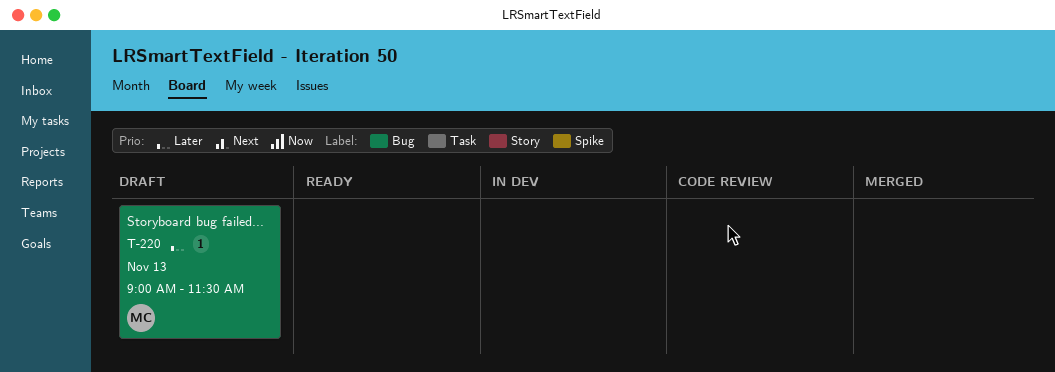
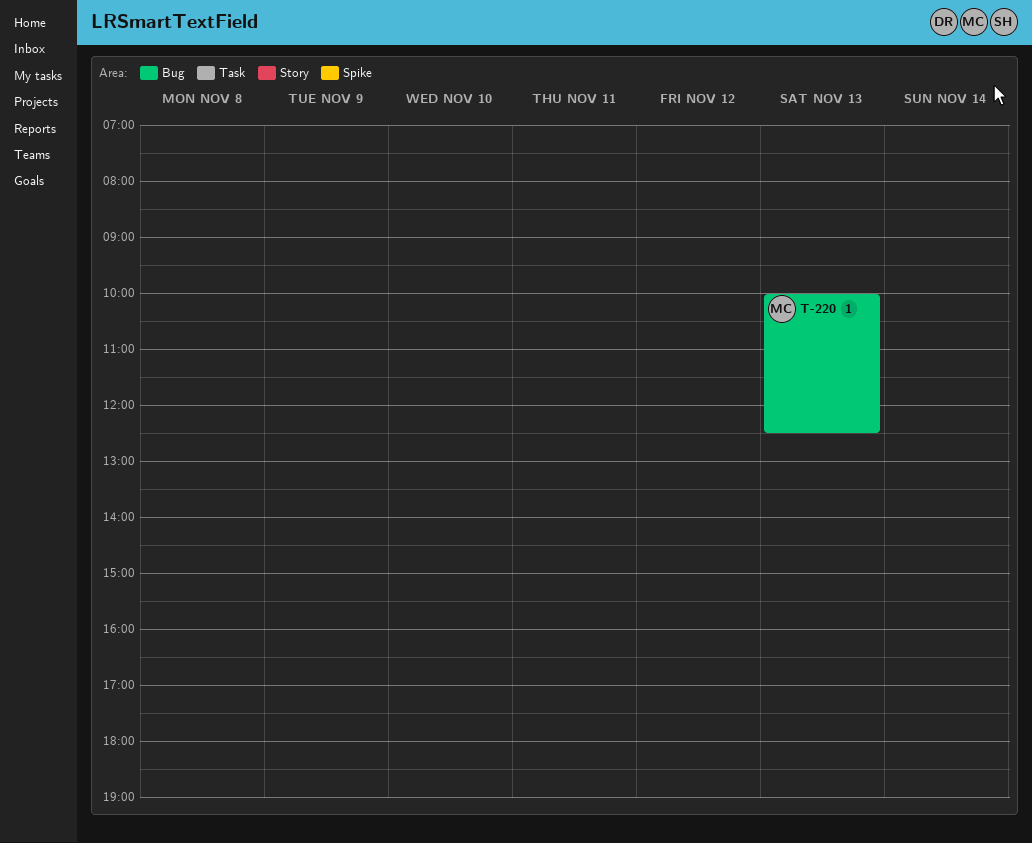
T-220, begins: 09:00 -> 10:00
T-220, ends: 11:30 -> 12:30

